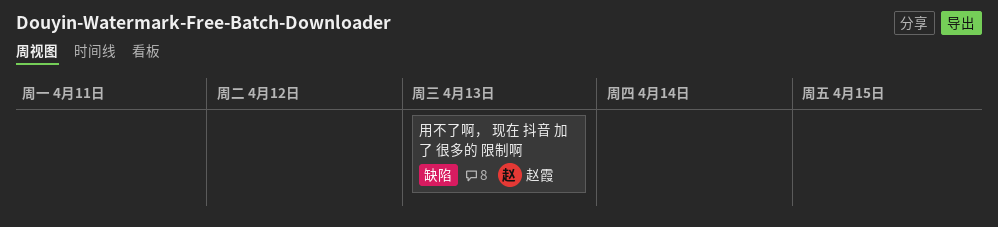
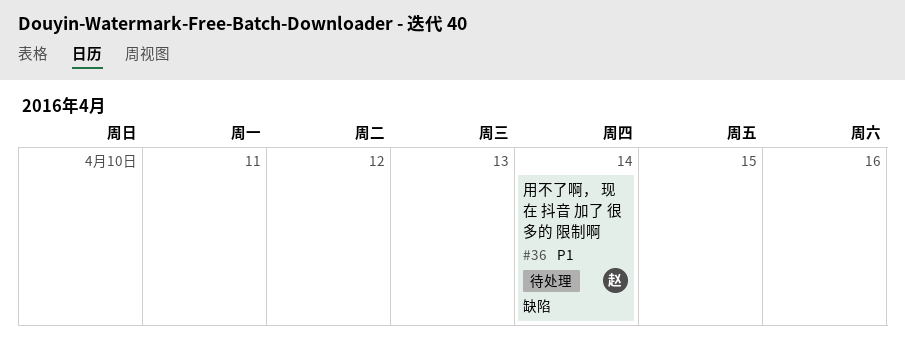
用不了啊， 现在 抖音 加了 很多的 限制啊, due: Apr 13 -> Apr 14

